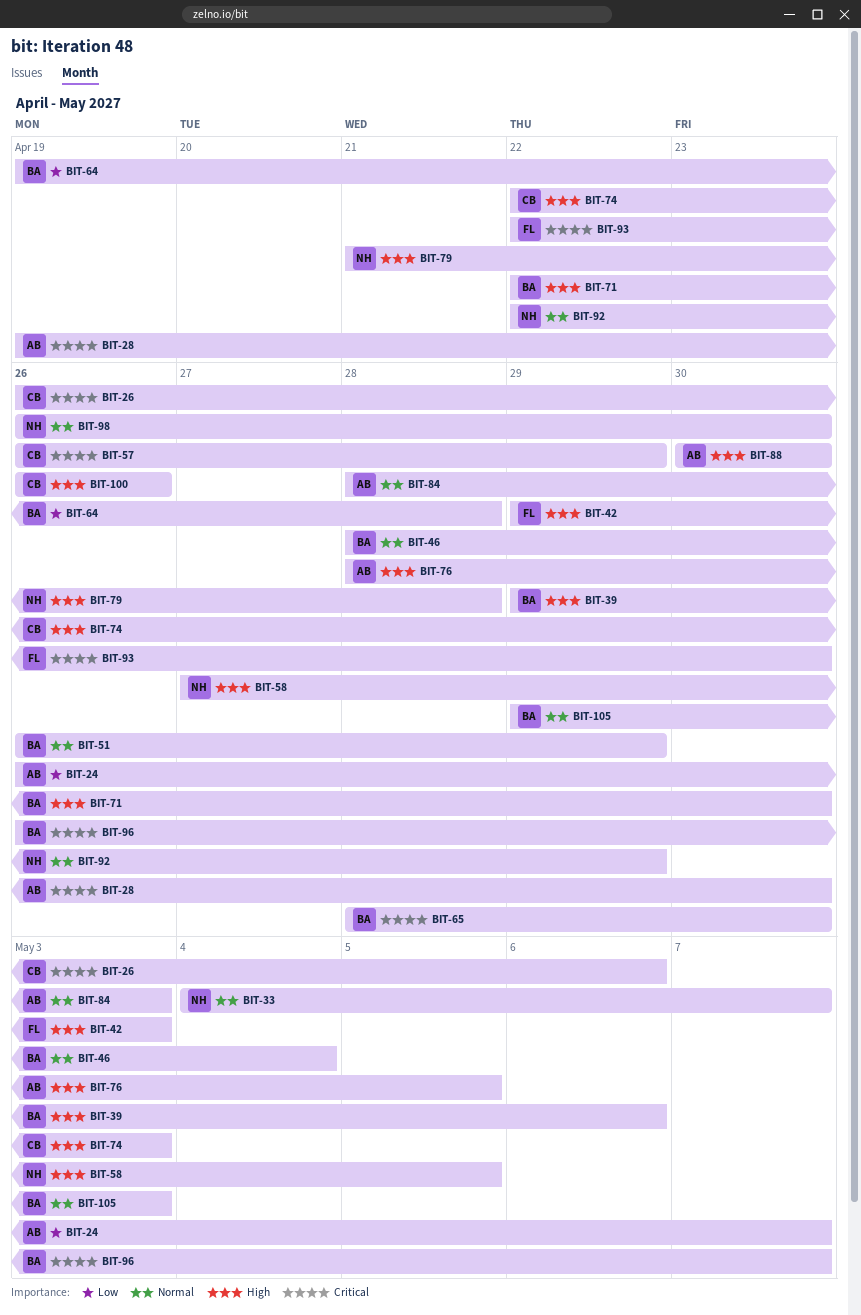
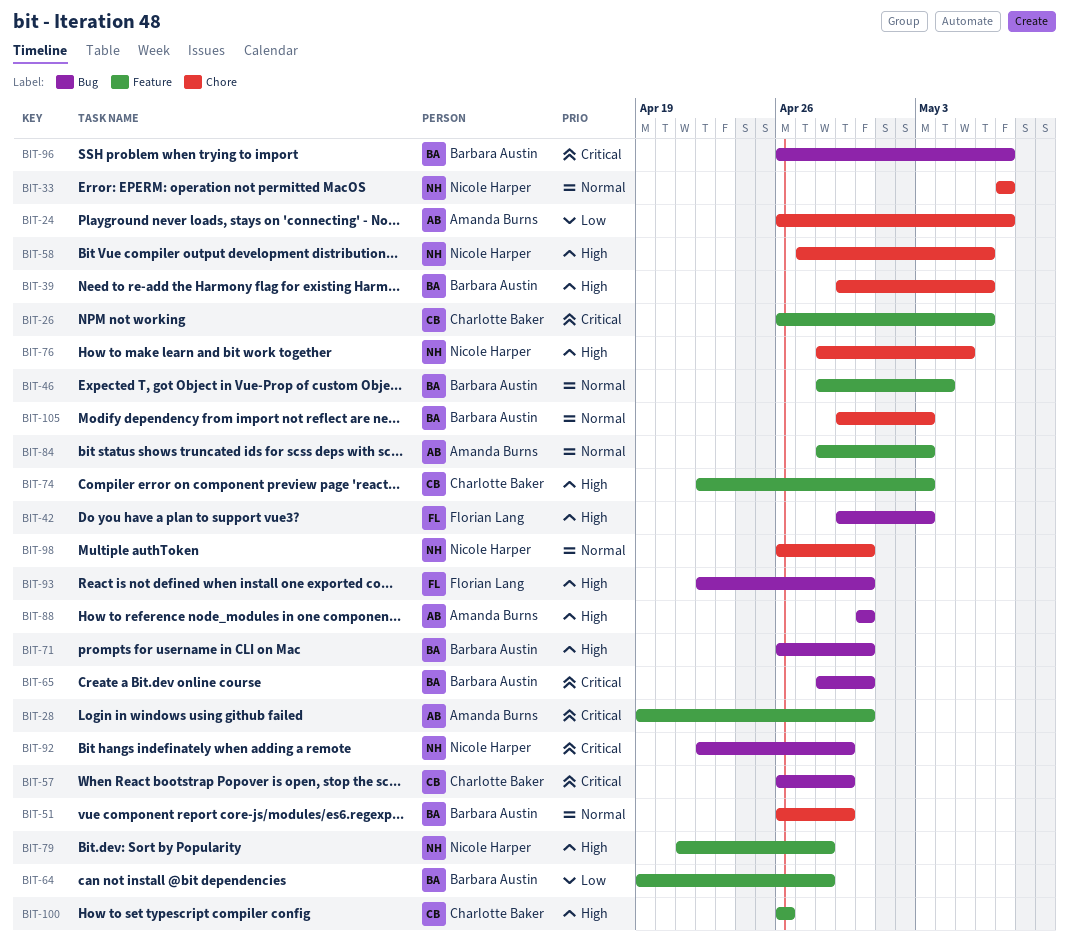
BIT-33, start: May 4 -> May 7
BIT-58, due: May 5 -> May 6
BIT-71, start: Apr 22 -> Apr 26
BIT-76, owner: Amanda Burns -> Nicole Harper
BIT-92, priority: Normal -> Critical
BIT-93, priority: Critical -> High

